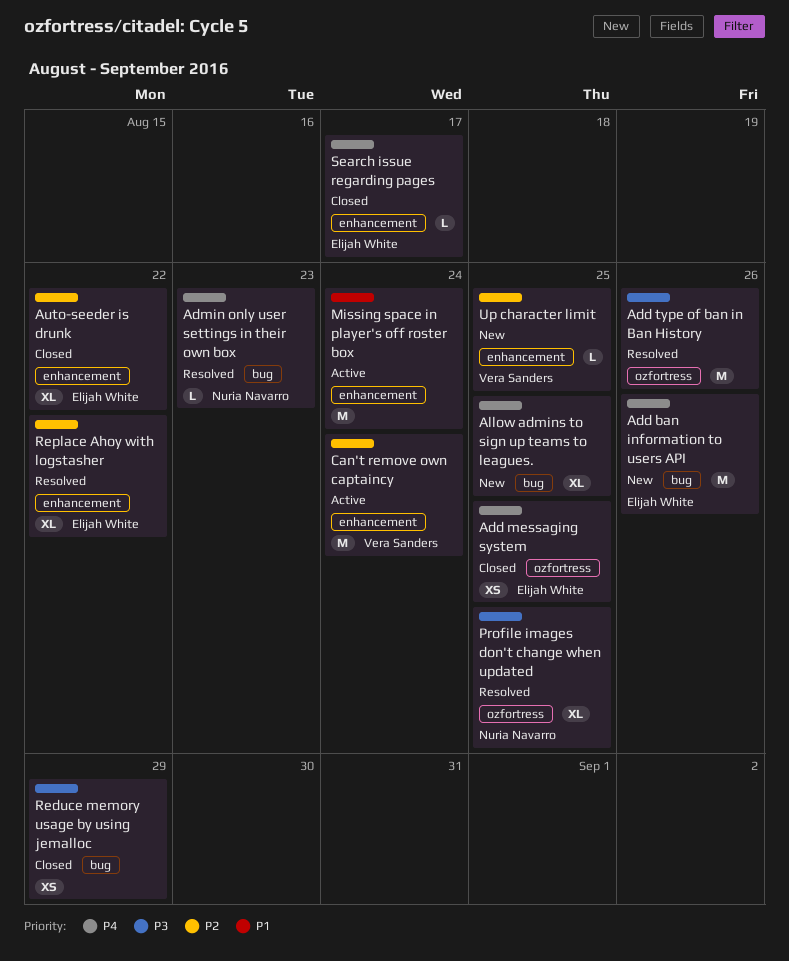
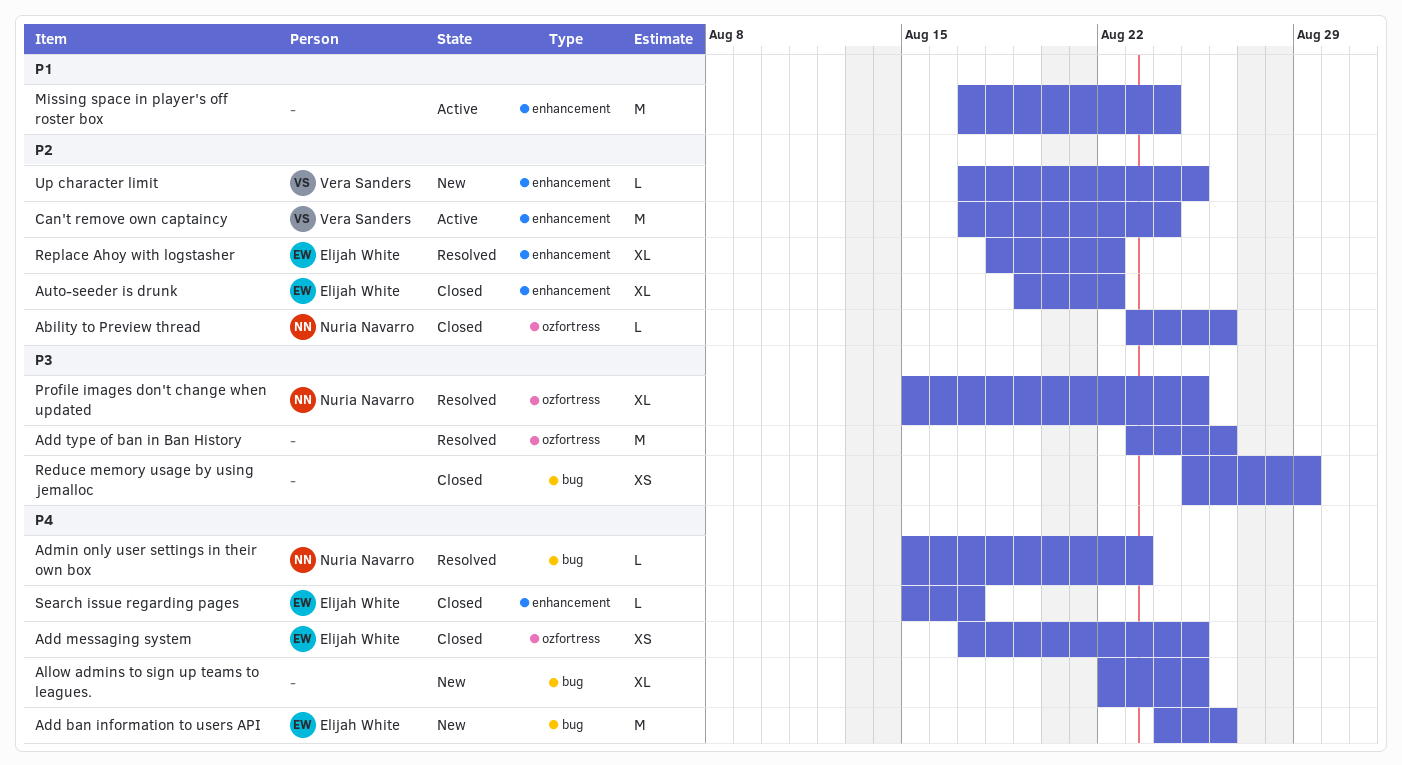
Ability to Preview thread: none -> present

